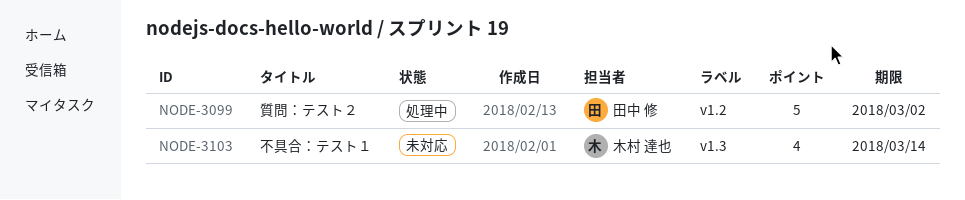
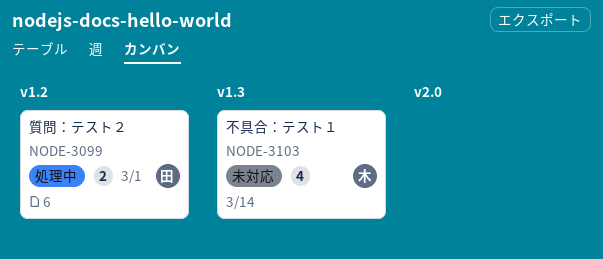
NODE-3099, estimate: 5 -> 2
NODE-3099, due: Mar 2 -> Mar 1

